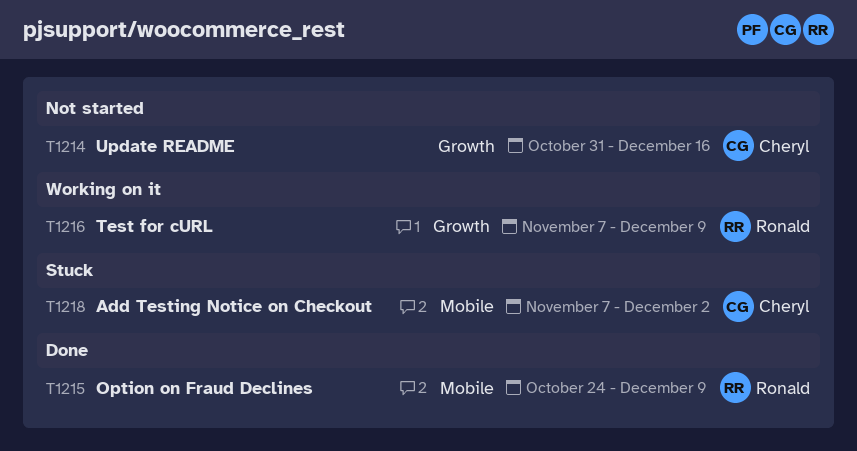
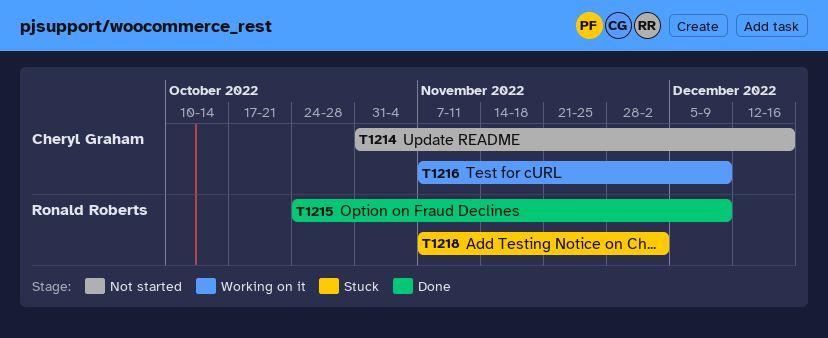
T1216, owner: Ronald Roberts -> Cheryl Graham
T1218, owner: Cheryl Graham -> Ronald Roberts

